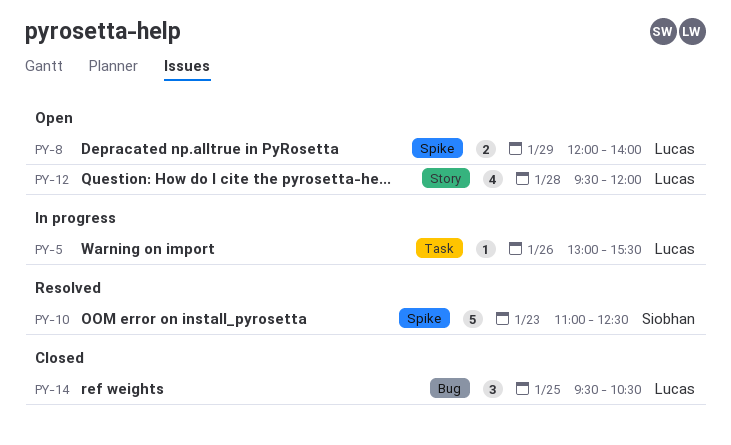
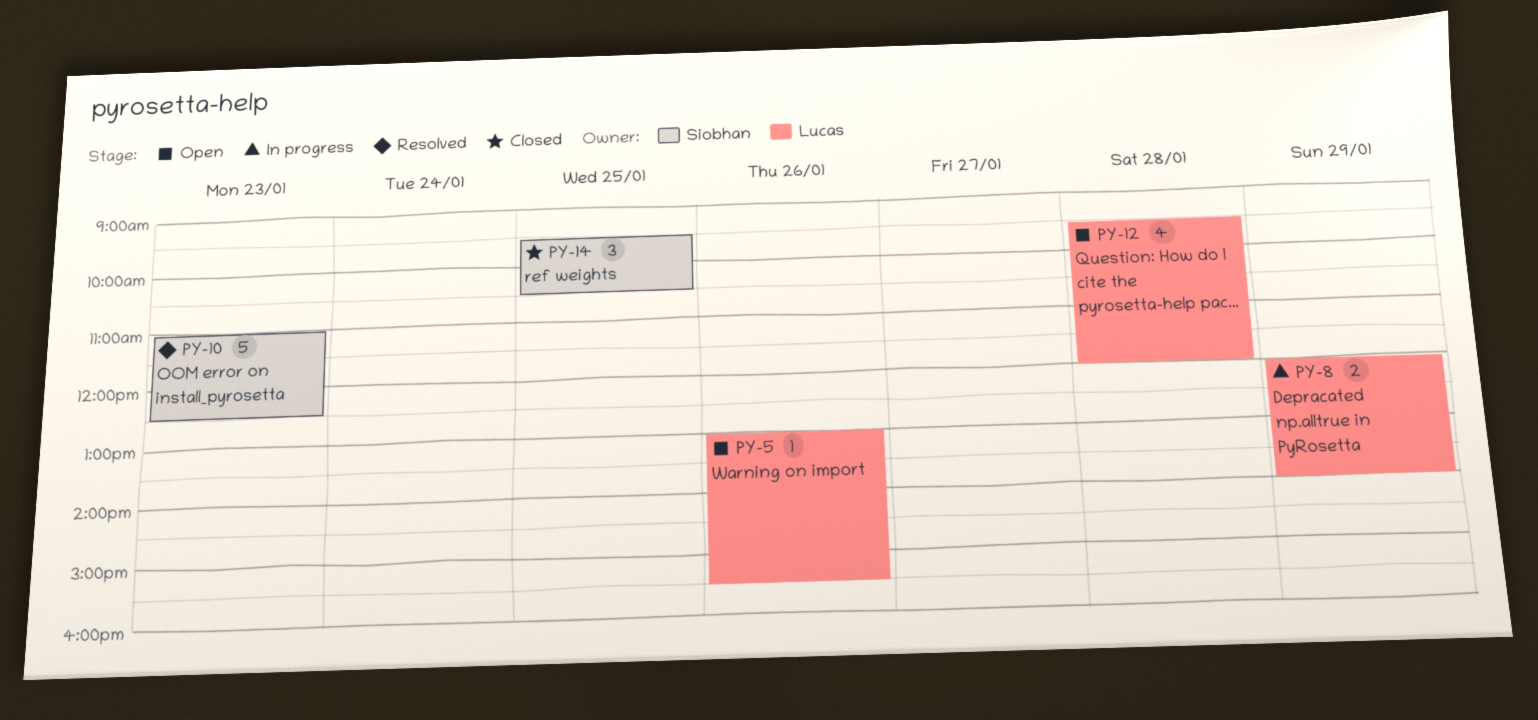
PY-5, status: In progress -> Open
PY-8, status: Open -> In progress
PY-14, owner: Lucas -> Siobhan

